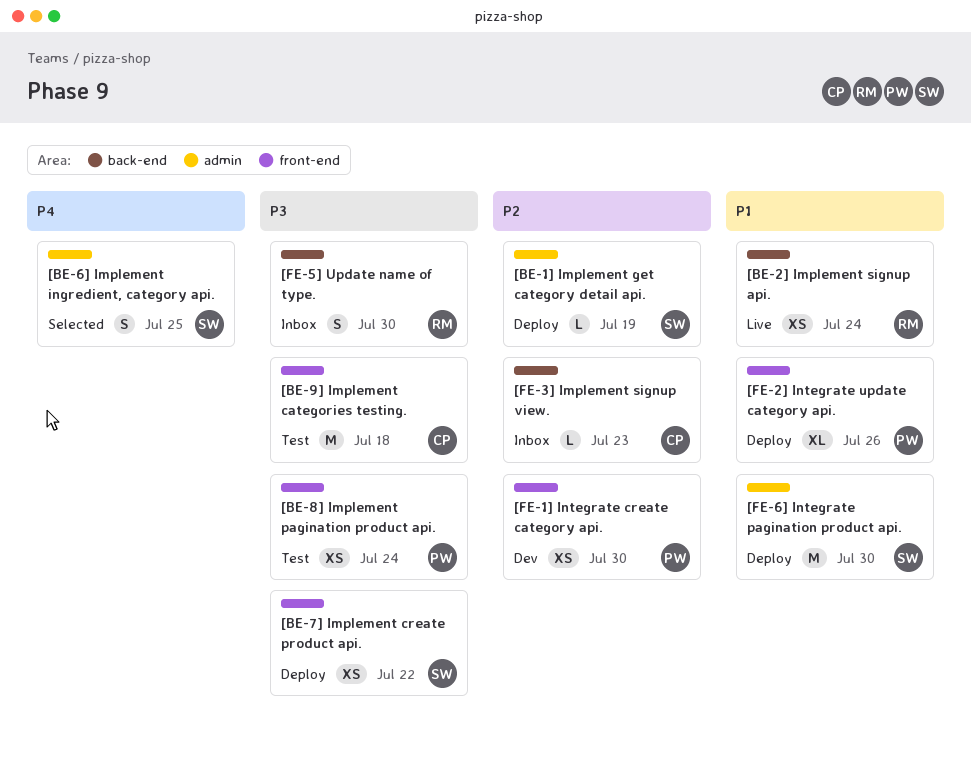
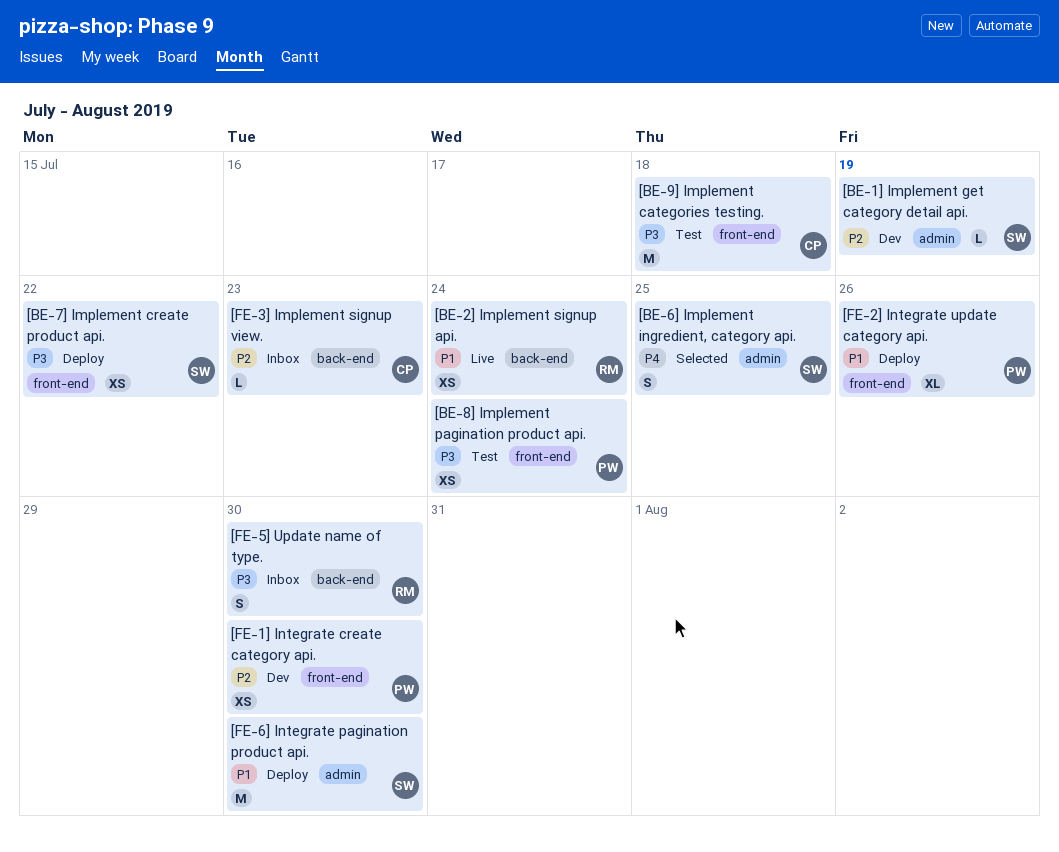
[BE-1] Implement get category detail api., status: Deploy -> Dev

